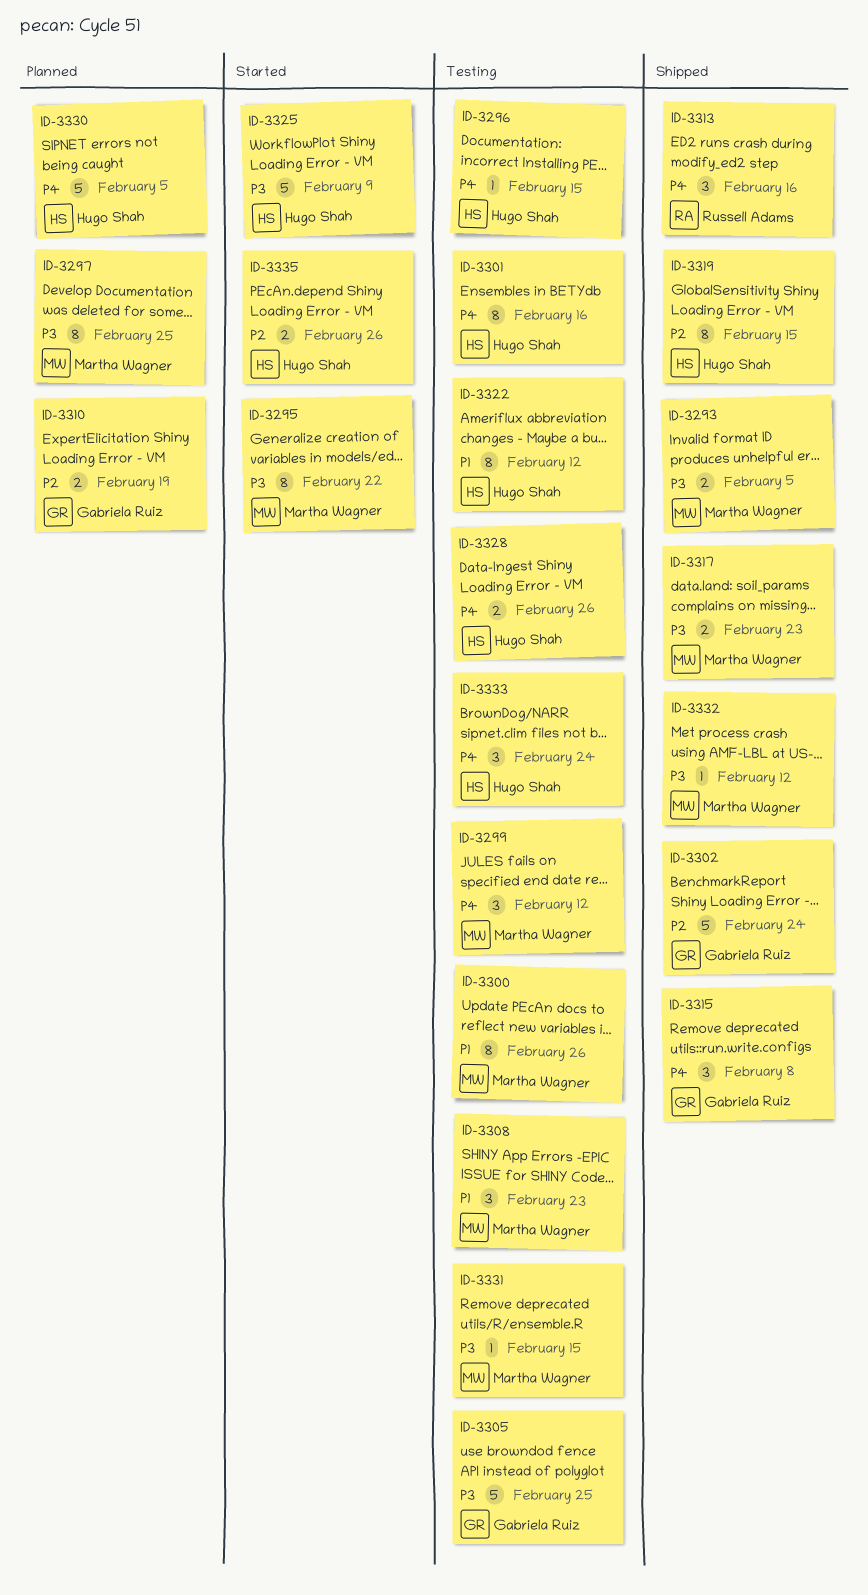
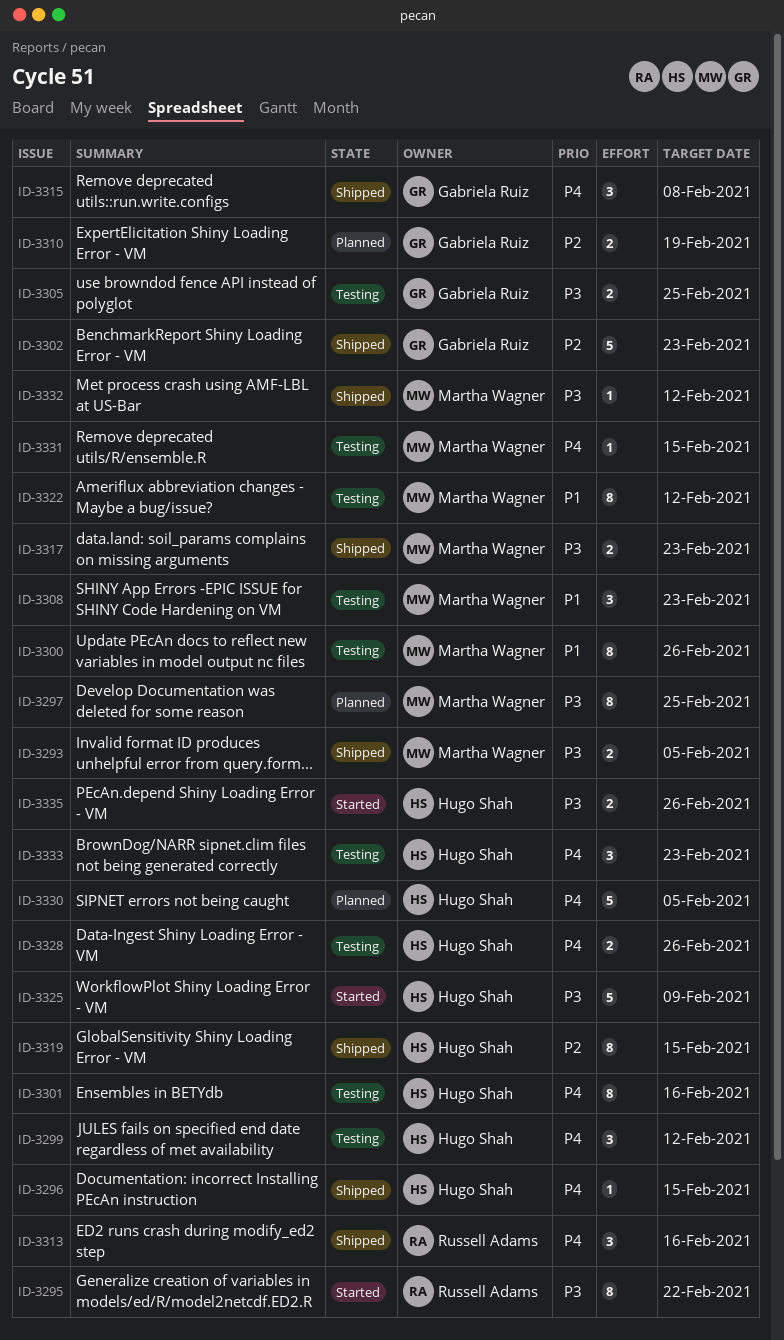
ID-3295, owner: Martha Wagner -> Russell Adams
ID-3296, status: Testing -> Shipped
ID-3299, owner: Martha Wagner -> Hugo Shah
ID-3302, due: Feb 24 -> Feb 23
ID-3305, estimate: 5 -> 2
ID-3322, owner: Hugo Shah -> Martha Wagner
ID-3331, priority: P3 -> P4
ID-3333, due: Feb 24 -> Feb 23
ID-3335, priority: P2 -> P3

